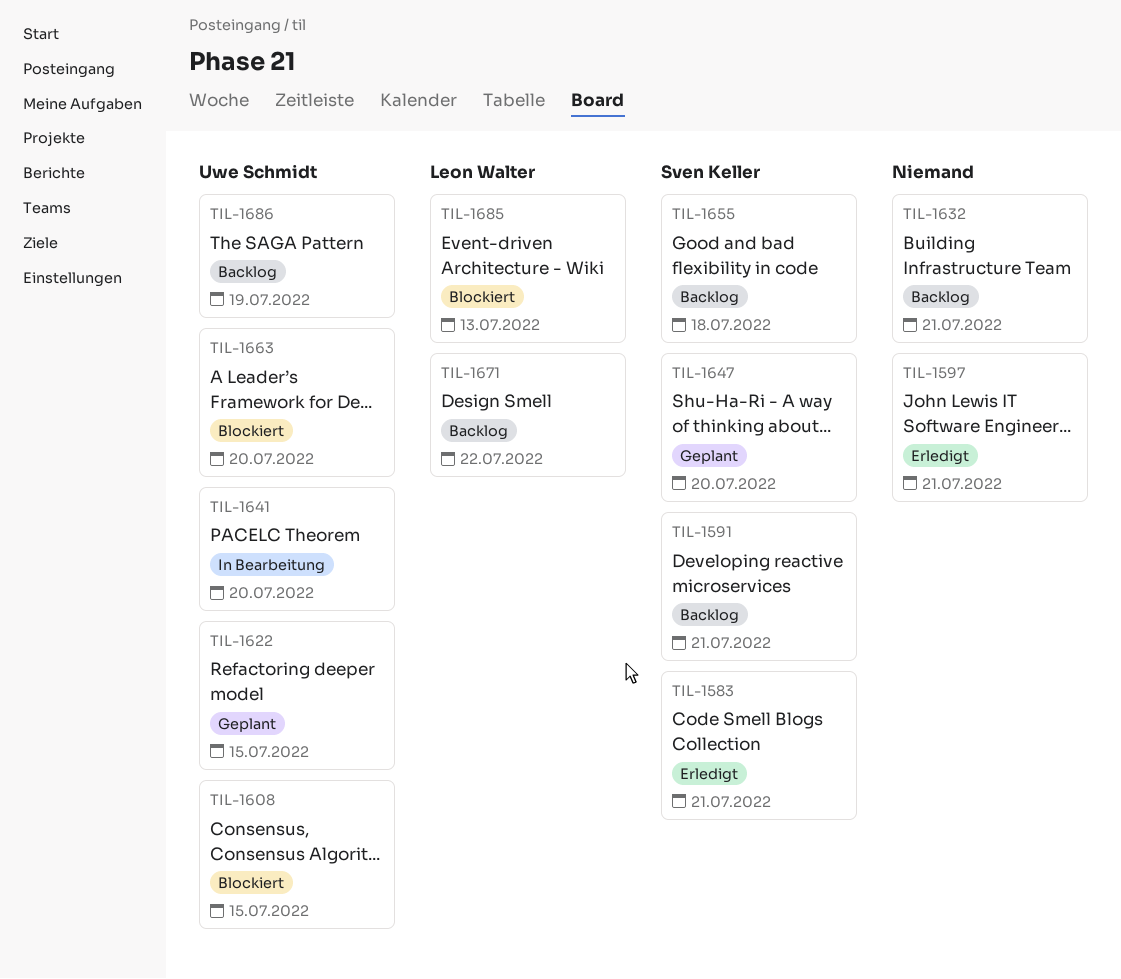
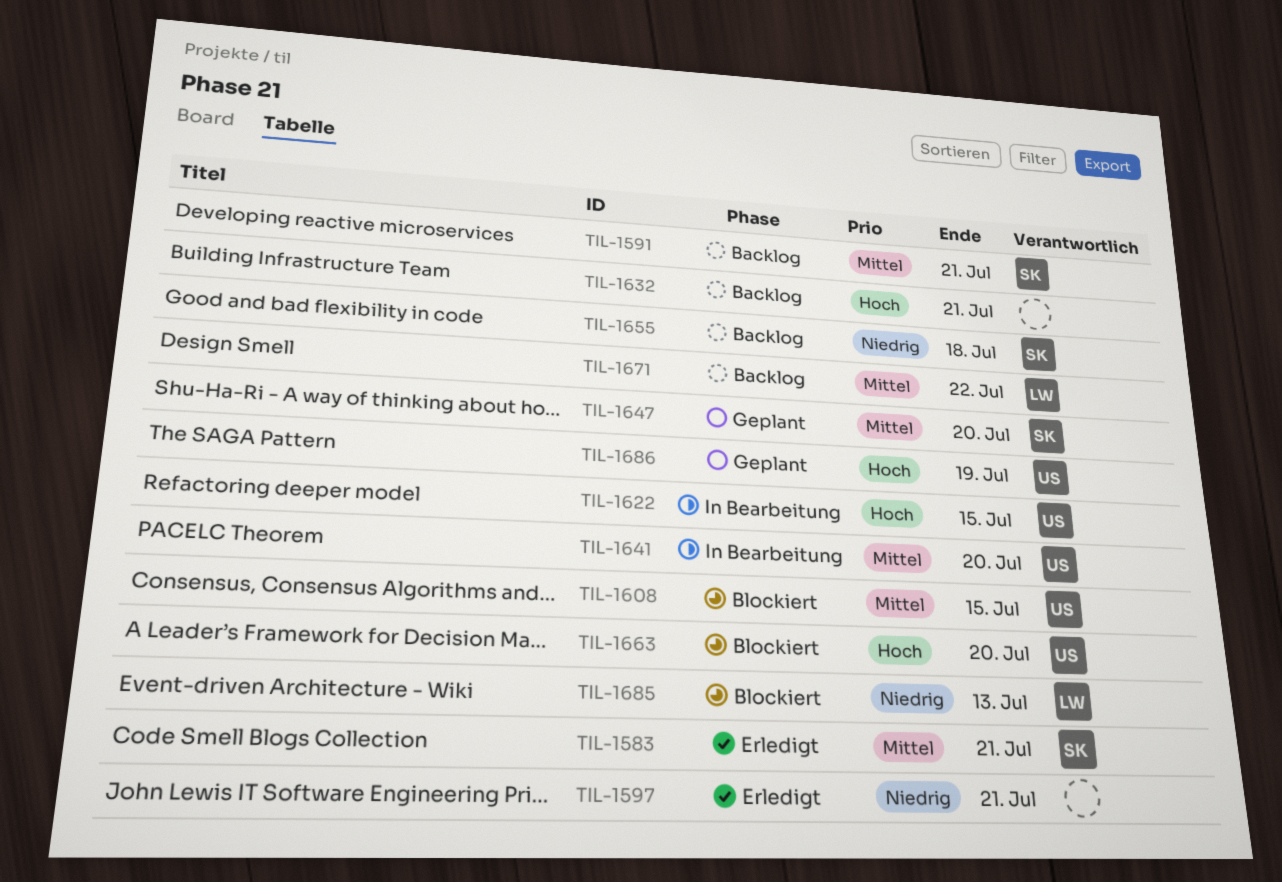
TIL-1622, status: Geplant -> In Bearbeitung
TIL-1686, status: Backlog -> Geplant

